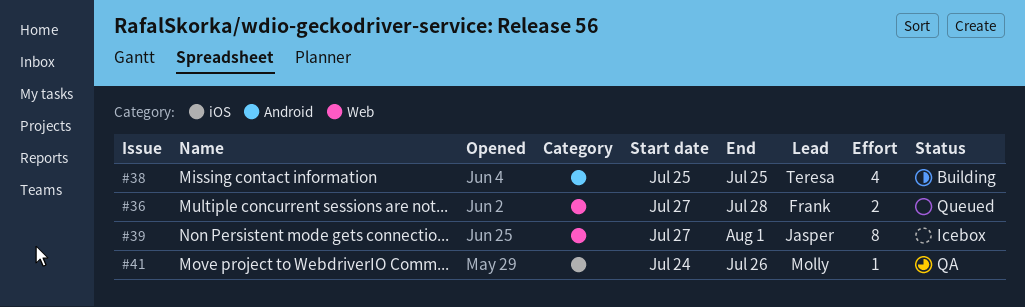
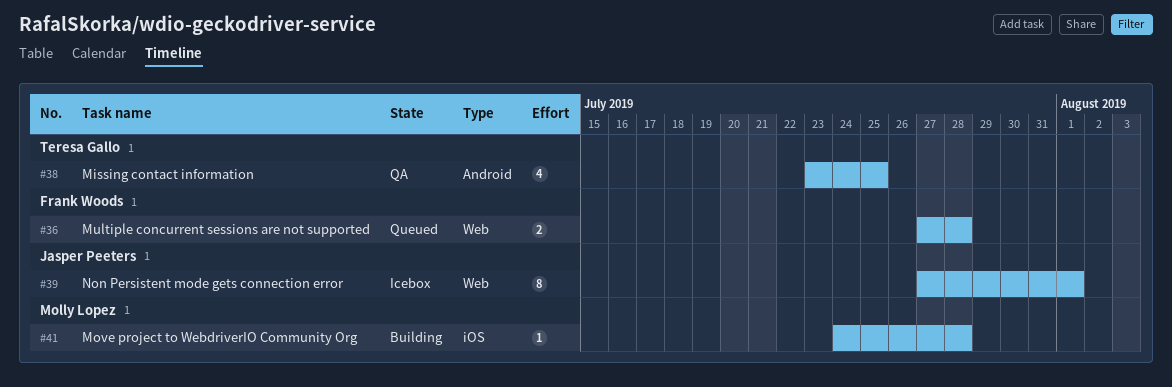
#38, status: Building -> QA
#38, start: Jul 25 -> Jul 23
#41, status: QA -> Building
#41, due: Jul 26 -> Jul 28

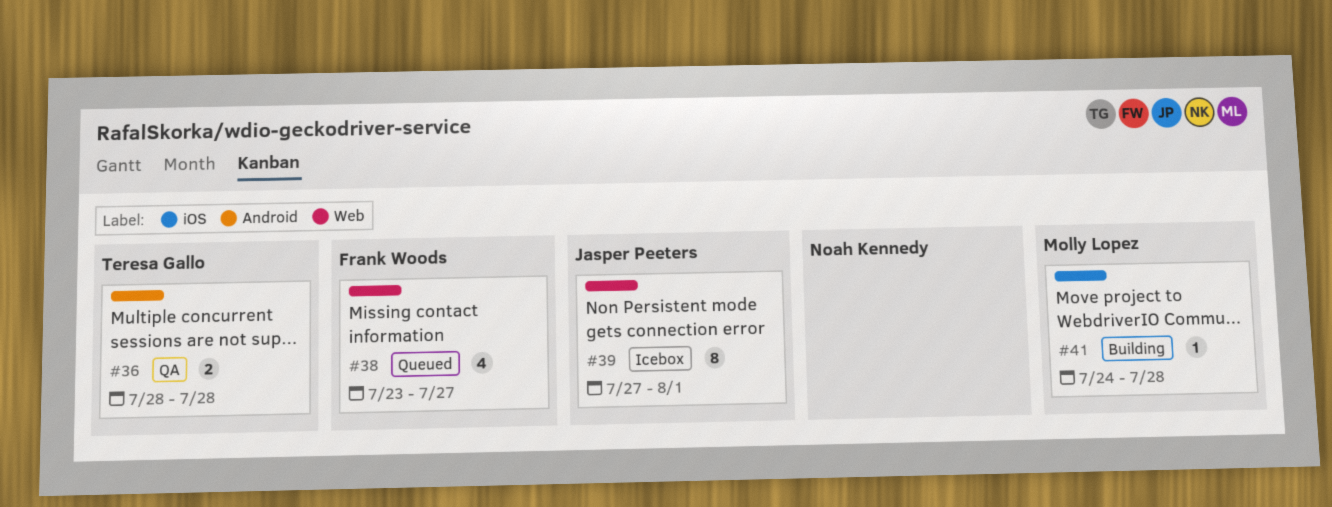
#36, status: Queued -> QA
#36, owner: Frank Woods -> Teresa Gallo
#36, label: Web -> Android
#36, start: Jul 27 -> Jul 28
#38, status: QA -> Queued
#38, owner: Teresa Gallo -> Frank Woods
#38, label: Android -> Web
#38, due: Jul 25 -> Jul 27

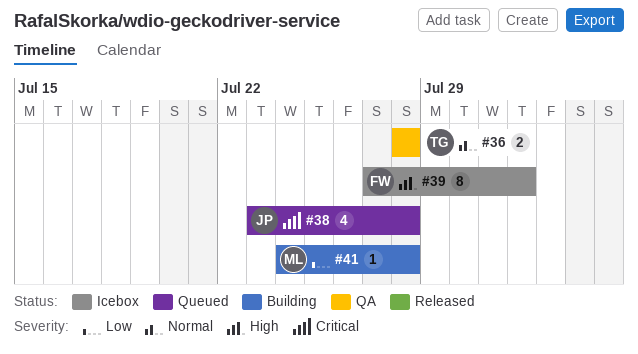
#38, owner: Frank Woods -> Jasper Peeters
#38, due: Jul 27 -> Jul 28
#39, owner: Jasper Peeters -> Frank Woods

